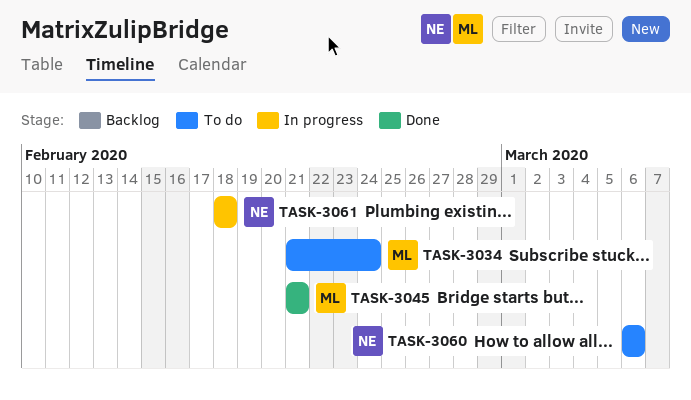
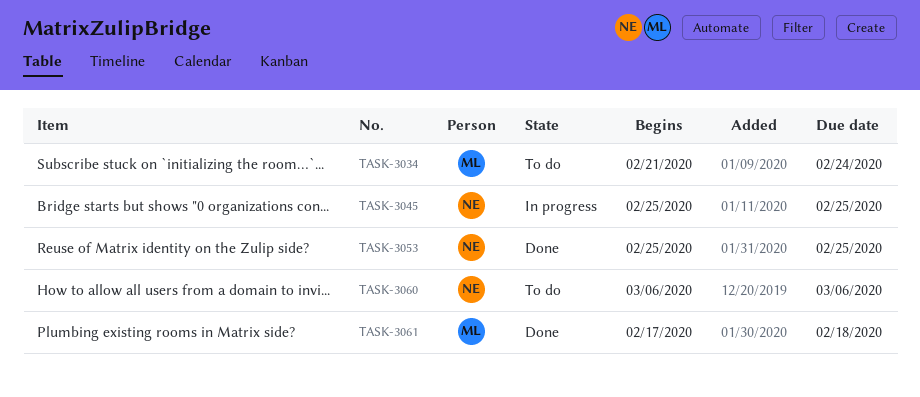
TASK-3045, status: Done -> In progress
TASK-3045, owner: ML -> NE
TASK-3045, start: Feb 21 -> Feb 25
TASK-3045, due: Feb 21 -> Feb 25
TASK-3053: none -> present
TASK-3061, status: In progress -> Done
TASK-3061, owner: NE -> ML
TASK-3061, start: Feb 18 -> Feb 17

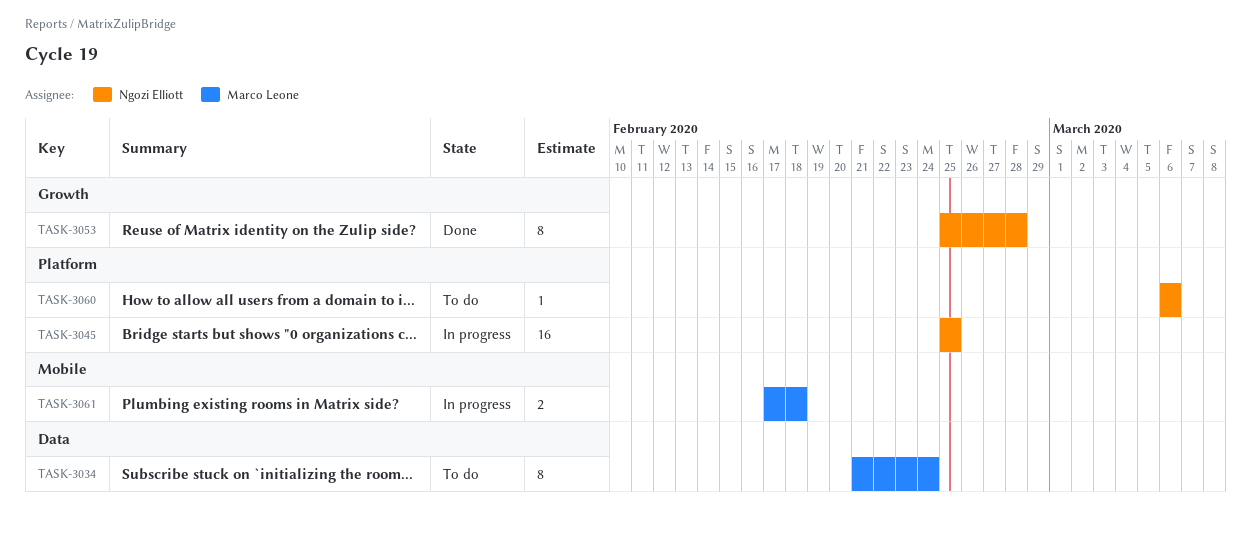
TASK-3053, due: Feb 25 -> Feb 28
TASK-3061, status: Done -> In progress

